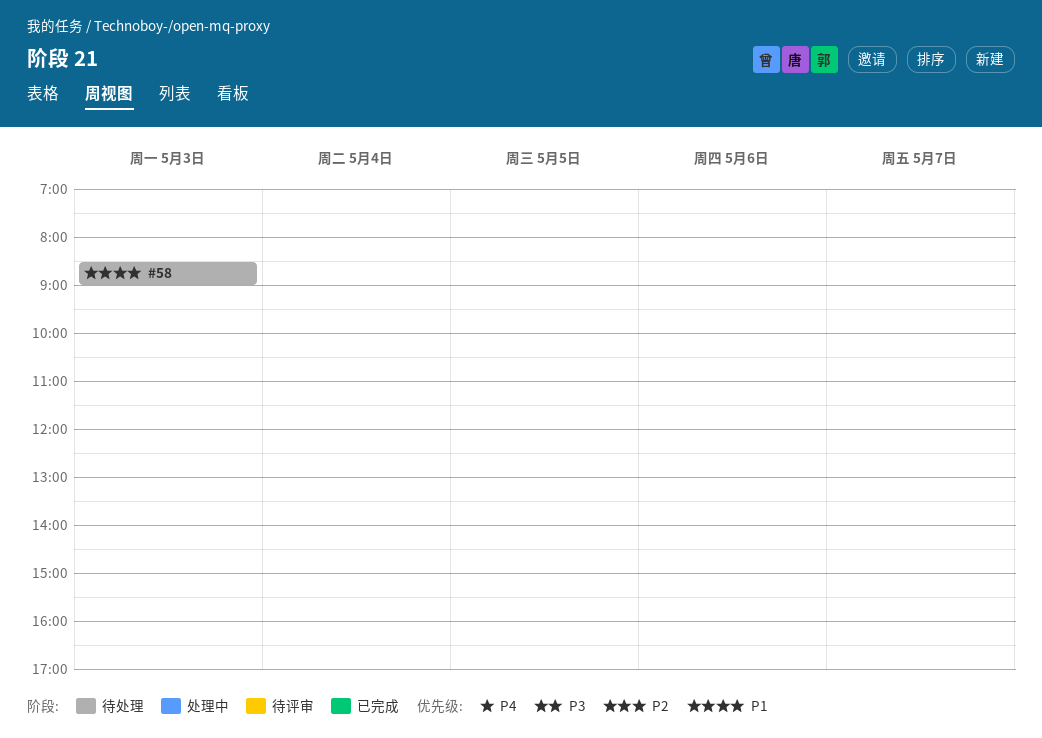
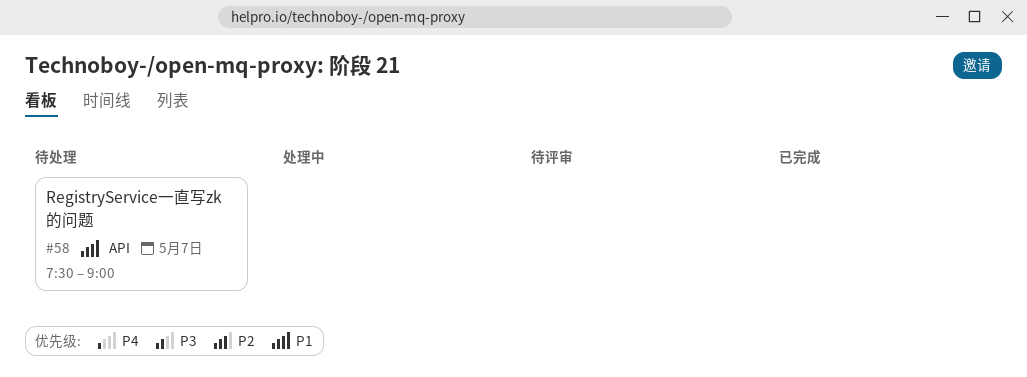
#58, day: May 3 -> May 7
#58, begins: 08:30 -> 07:30

